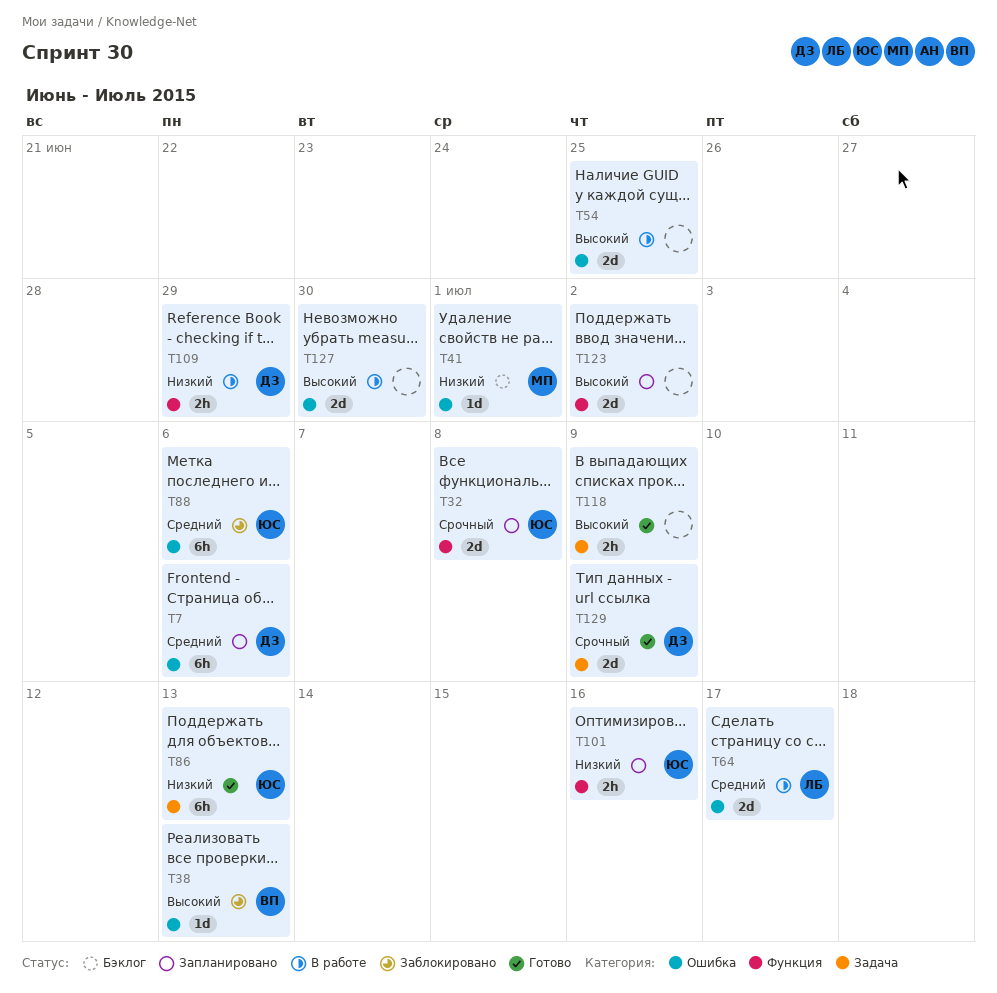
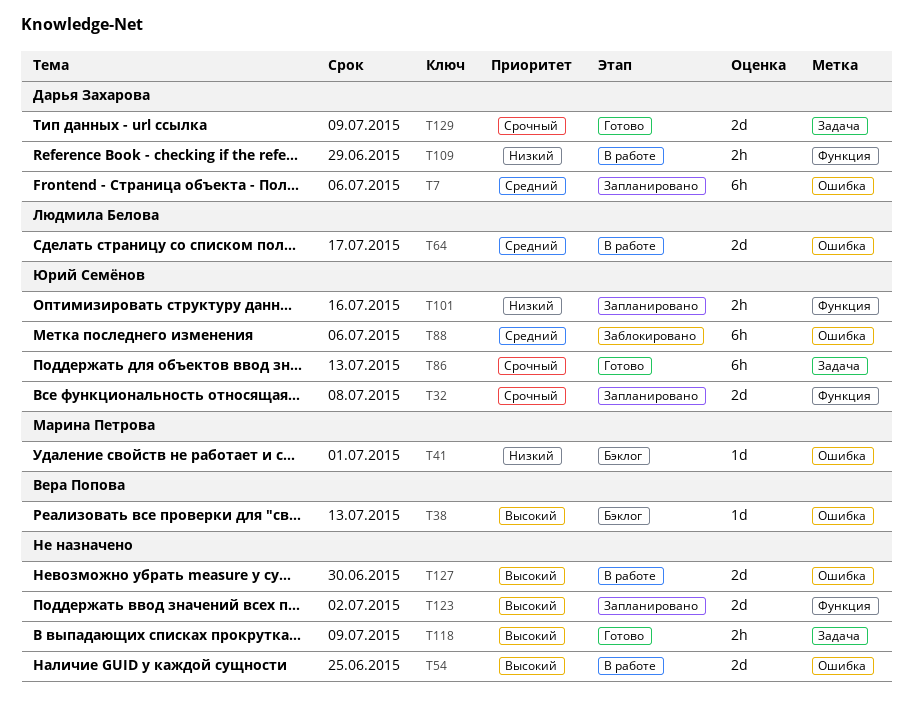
T38, status: Заблокировано -> Бэклог
T86, priority: Низкий -> Срочный

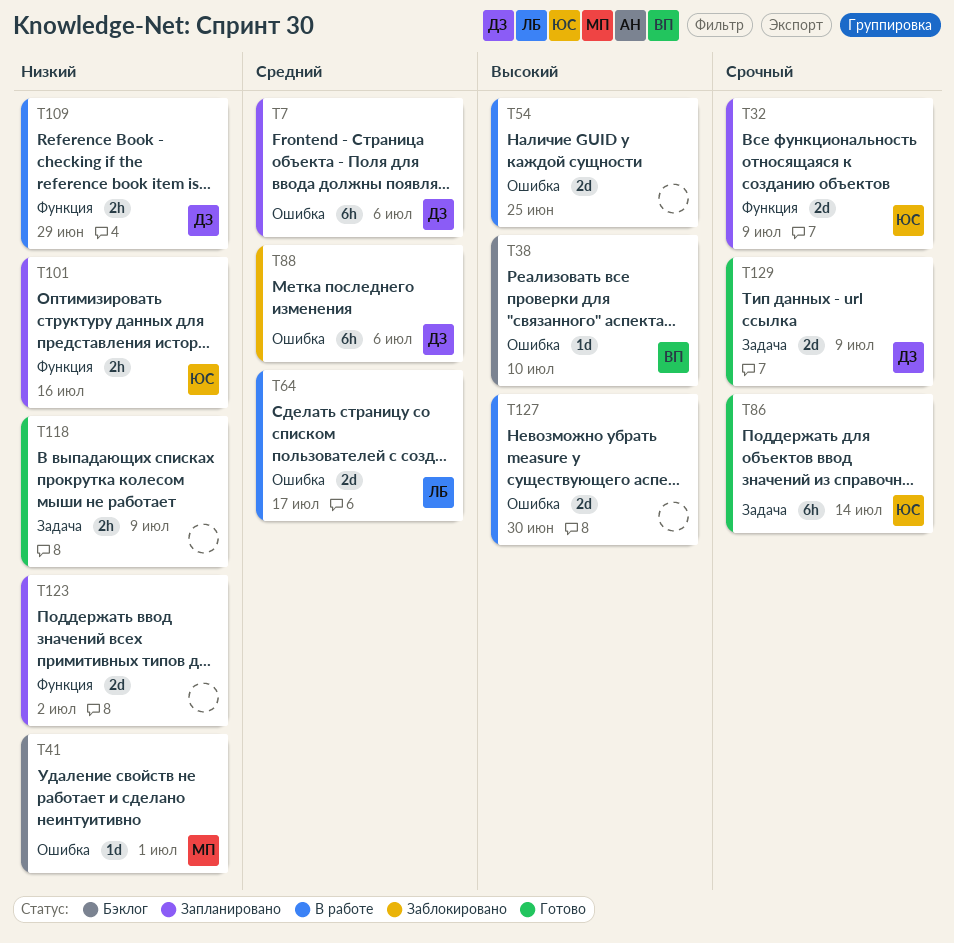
T32, due: Jul 8 -> Jul 9
T38, due: Jul 13 -> Jul 10
T86, due: Jul 13 -> Jul 14
T88, owner: Юрий Семёнов -> Дарья Захарова
T118, priority: Высокий -> Низкий
T123, priority: Высокий -> Низкий

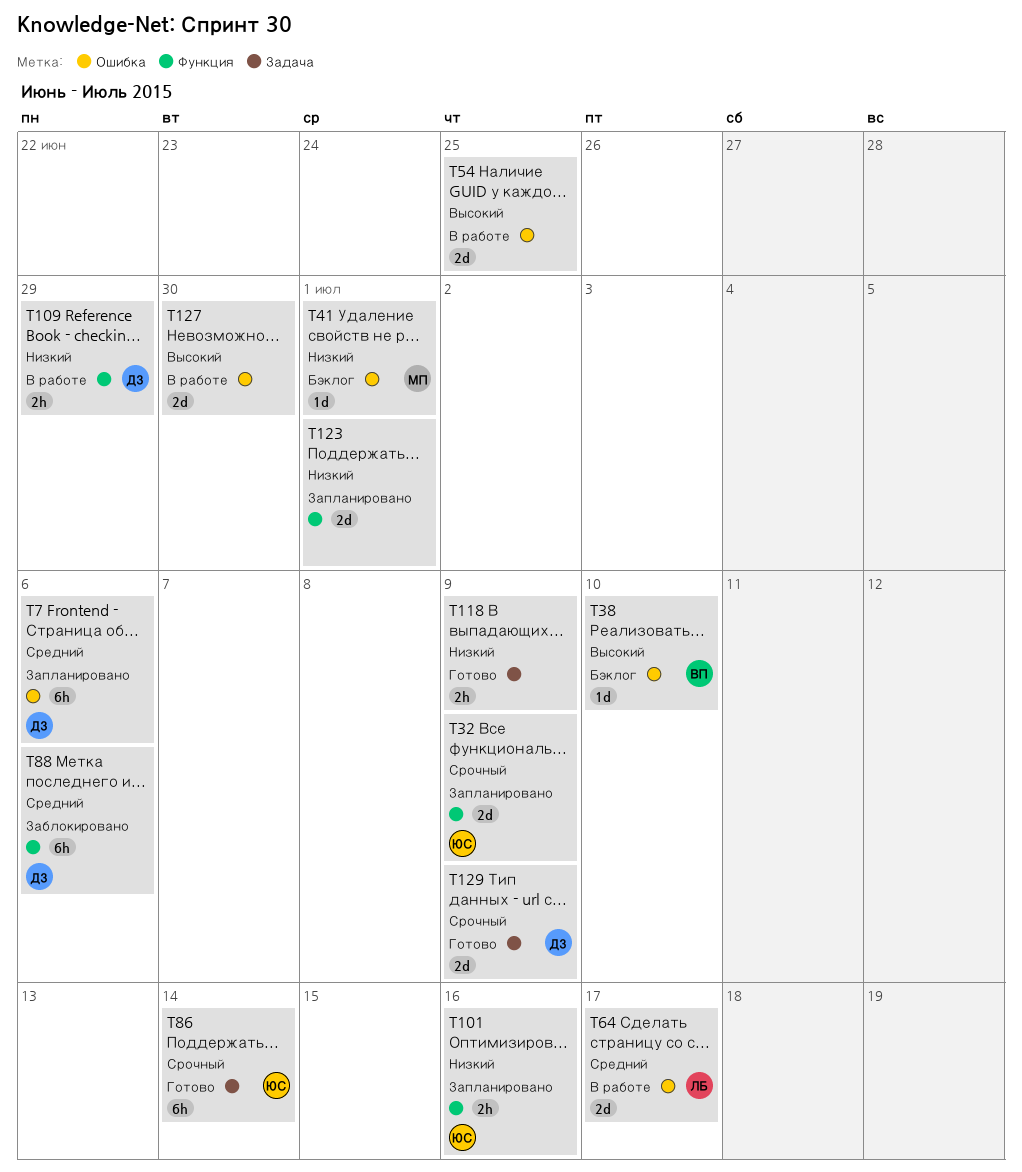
T88, label: Ошибка -> Функция
T123, due: Jul 2 -> Jul 1

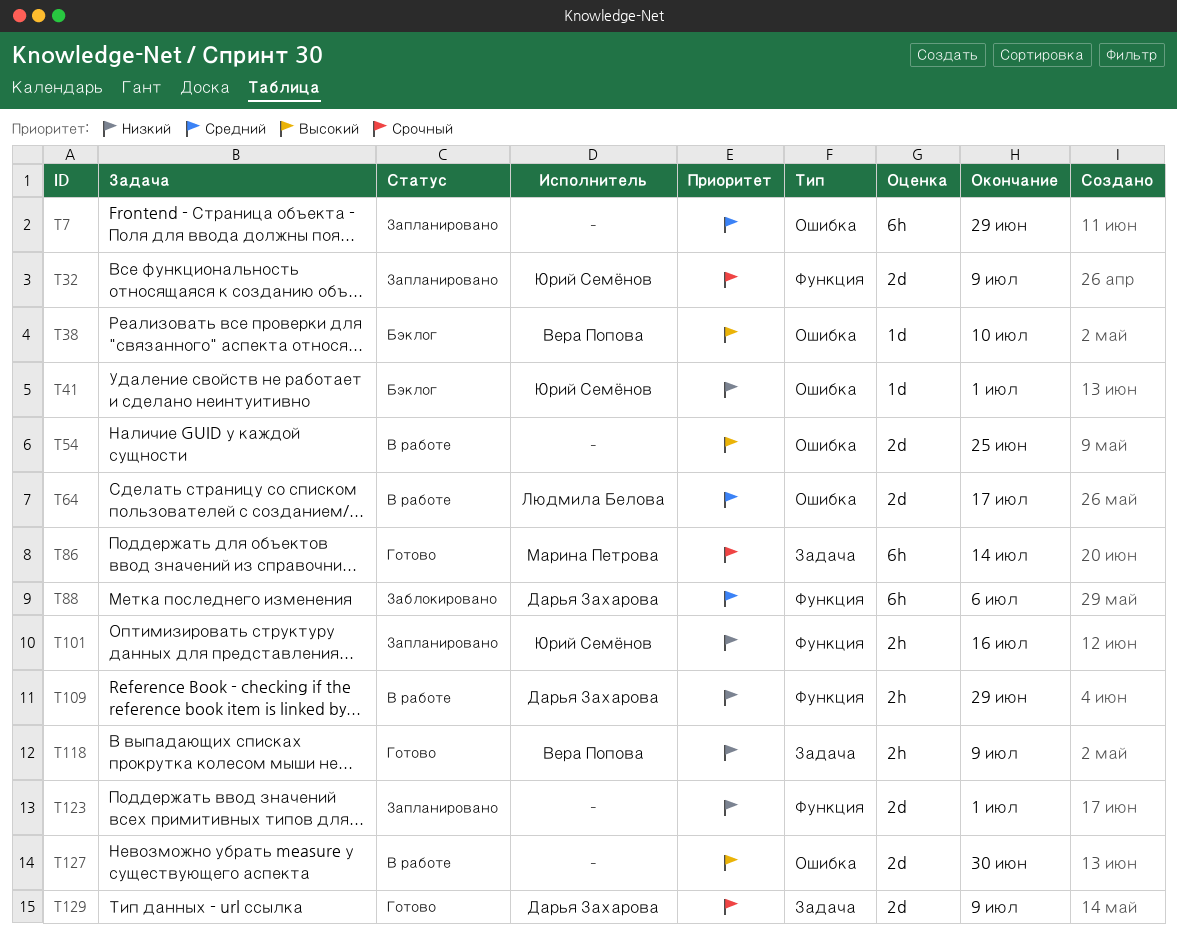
T7, owner: Дарья Захарова -> none
T7, due: Jul 6 -> Jun 29
T41, owner: Марина Петрова -> Юрий Семёнов
T86, owner: Юрий Семёнов -> Марина Петрова
T118, owner: none -> Вера Попова

